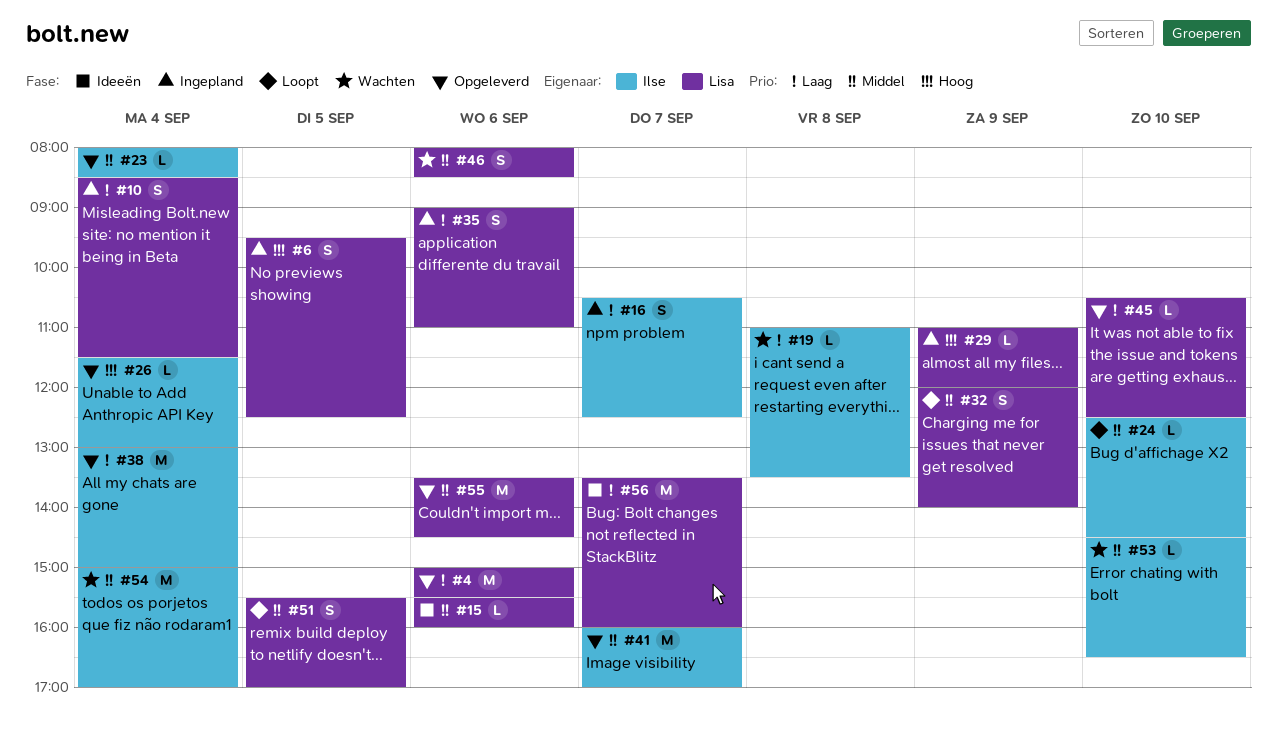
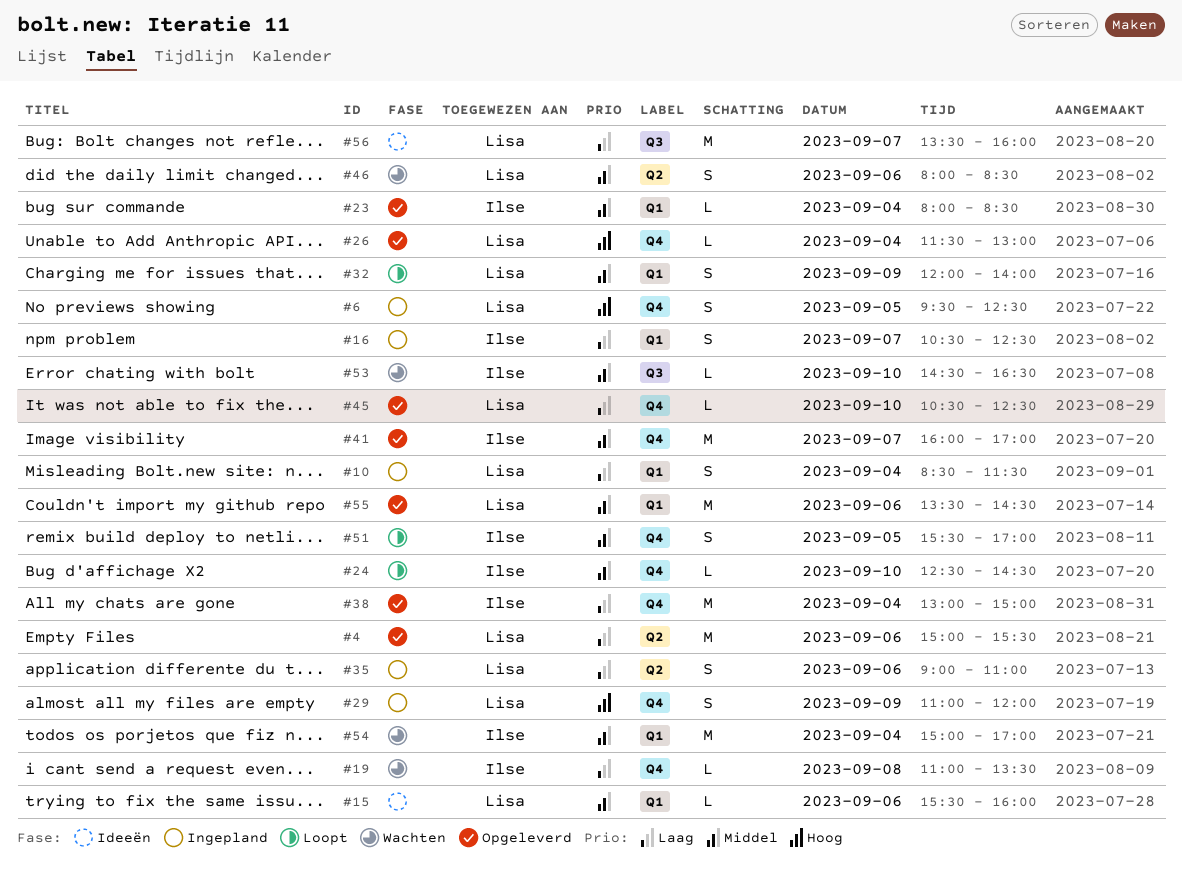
#26, owner: Ilse -> Lisa
#29, estimate: L -> S
#51, owner: Lisa -> Ilse

